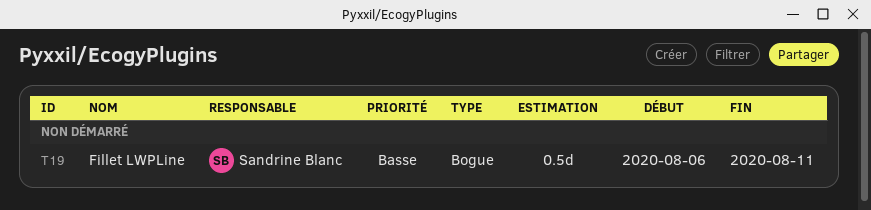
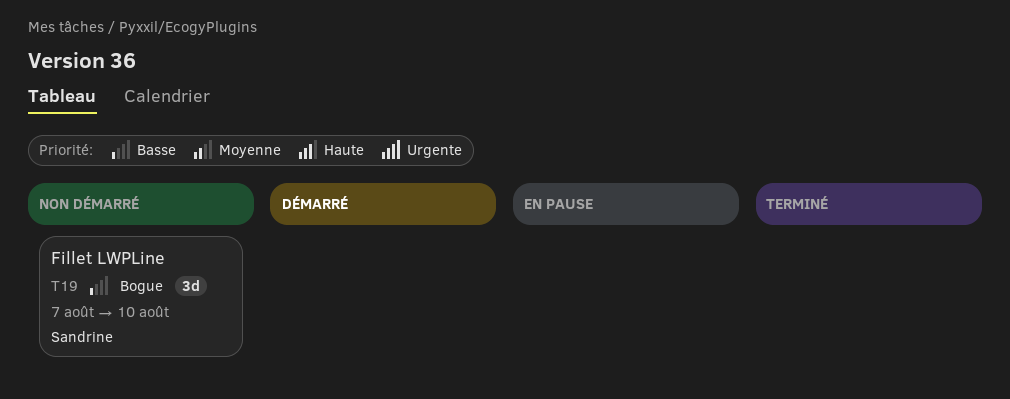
T19, estimate: 0.5d -> 3d
T19, start: Aug 6 -> Aug 7
T19, due: Aug 11 -> Aug 10

